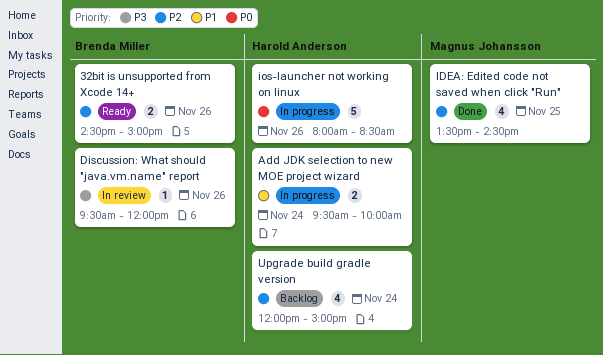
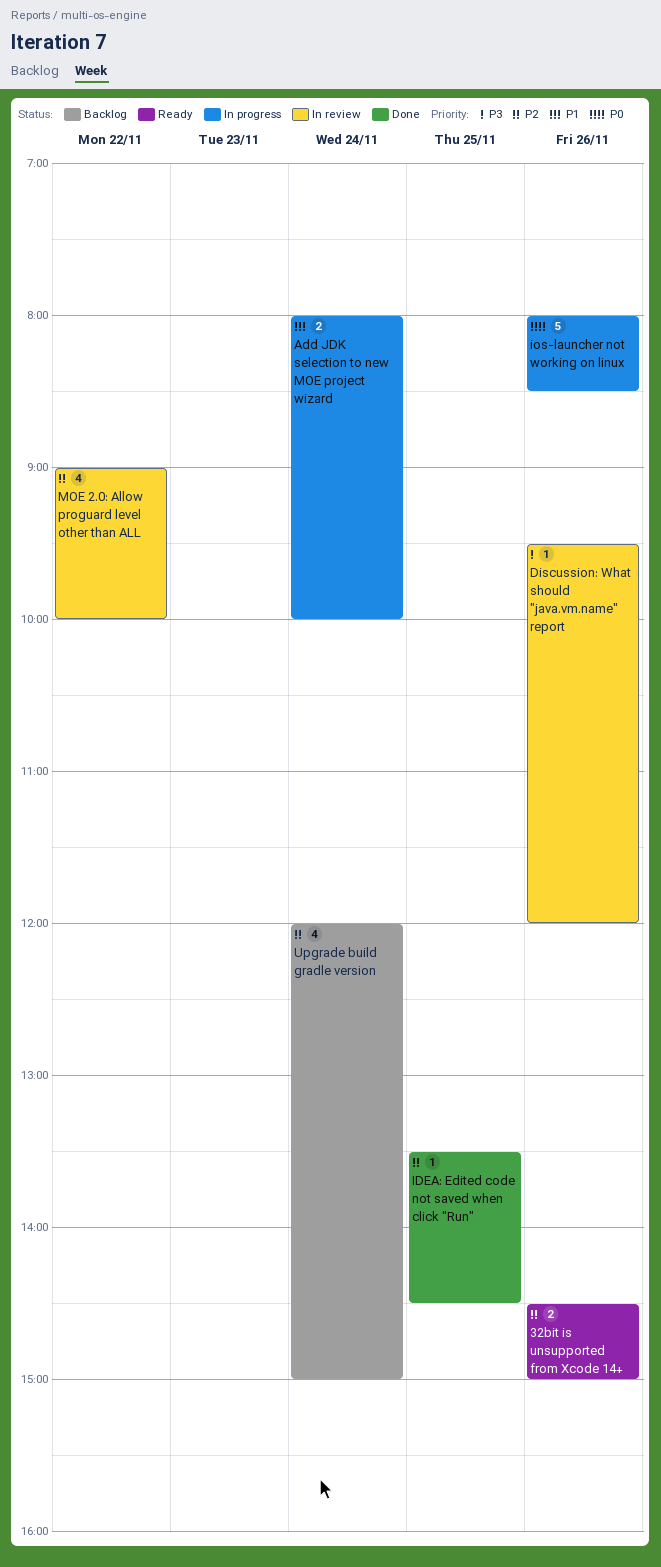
Add JDK selection to new MOE project wizard, begins: 09:30 -> 08:00
IDEA: Edited code not saved when click "Run", estimate: 4 -> 1
MOE 2.0: Allow proguard level other than ALL: none -> present

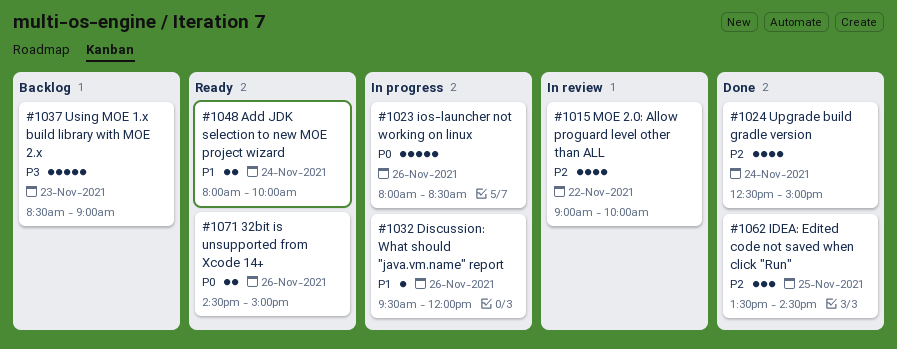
32bit is unsupported from Xcode 14+, priority: P2 -> P0
Add JDK selection to new MOE project wizard, status: In progress -> Ready
Discussion: What should "java.vm.name" report, status: In review -> In progress
Discussion: What should "java.vm.name" report, priority: P3 -> P1
IDEA: Edited code not saved when click "Run", estimate: 1 -> 3
Upgrade build gradle version, status: Backlog -> Done
Upgrade build gradle version, begins: 12:00 -> 12:30
Using MOE 1.x build library with MOE 2.x: none -> present

